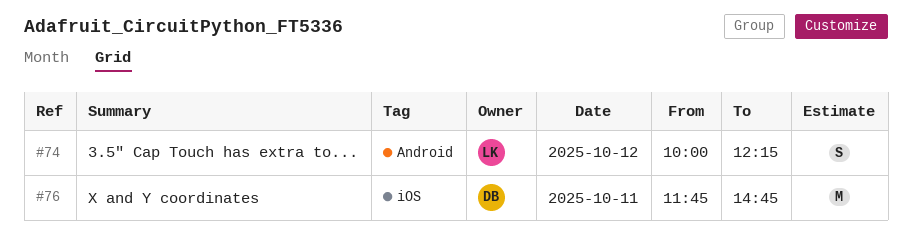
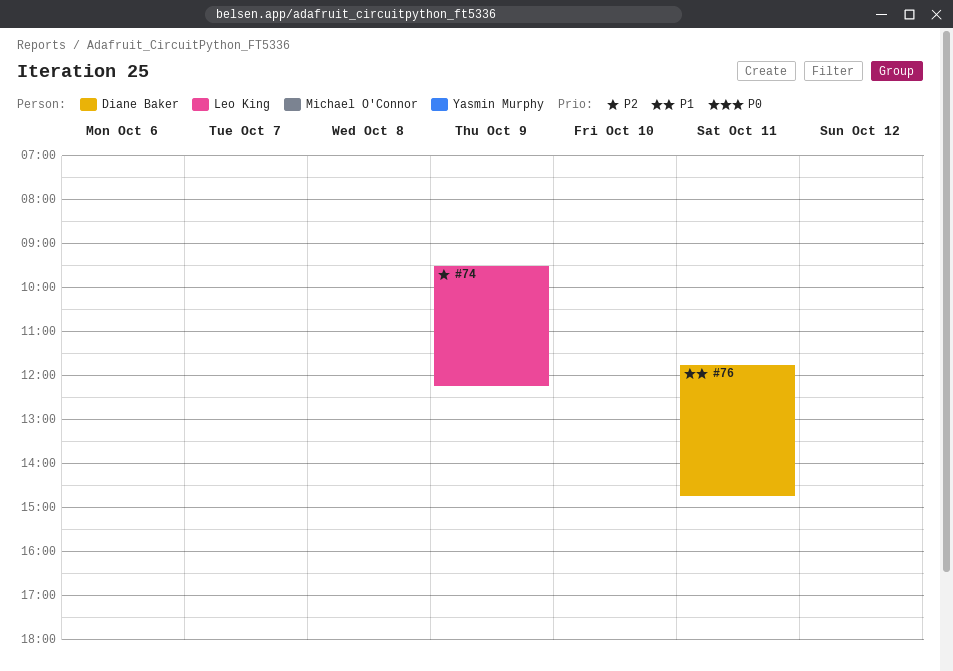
#74, day: Oct 12 -> Oct 9
#74, begins: 10:00 -> 09:30

